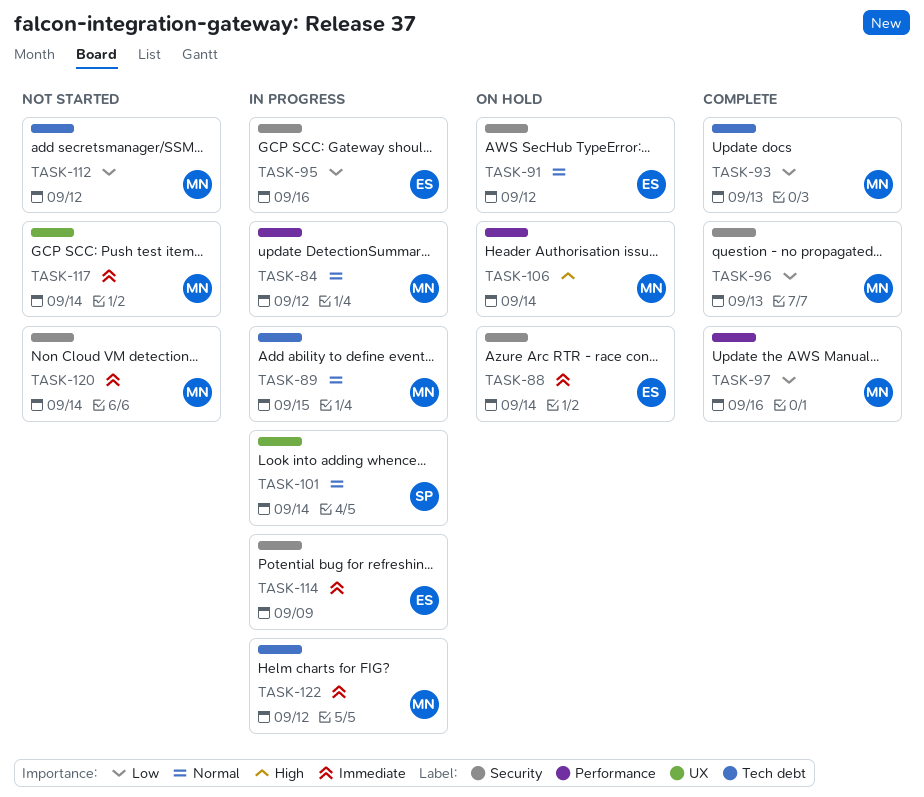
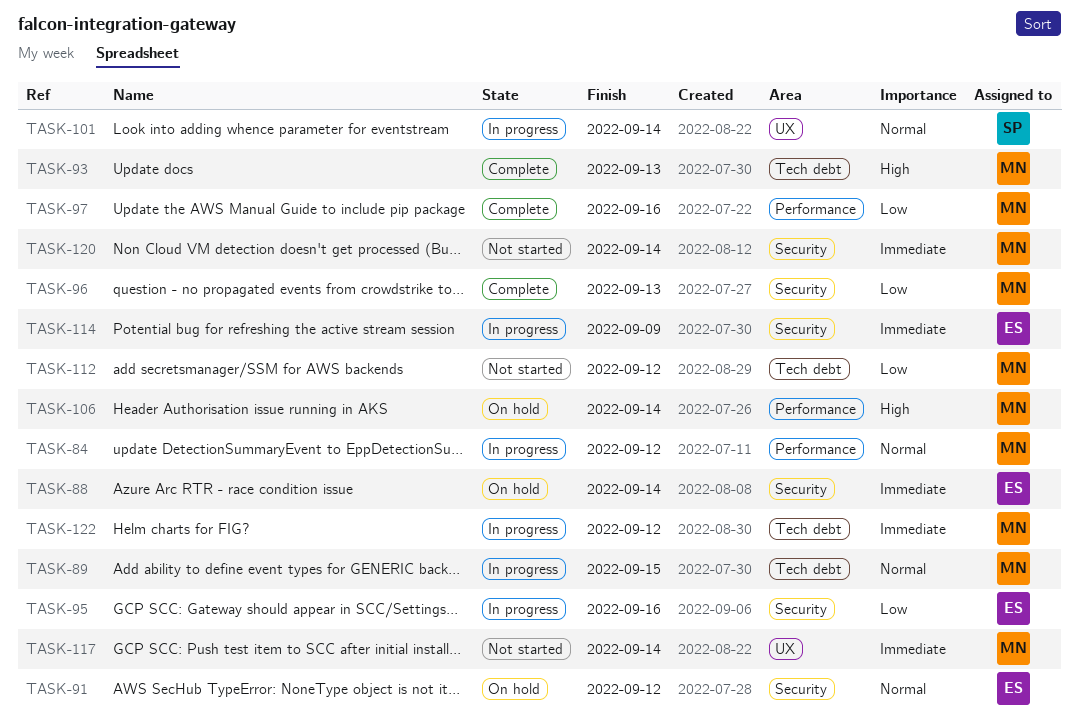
TASK-93, priority: Low -> High

